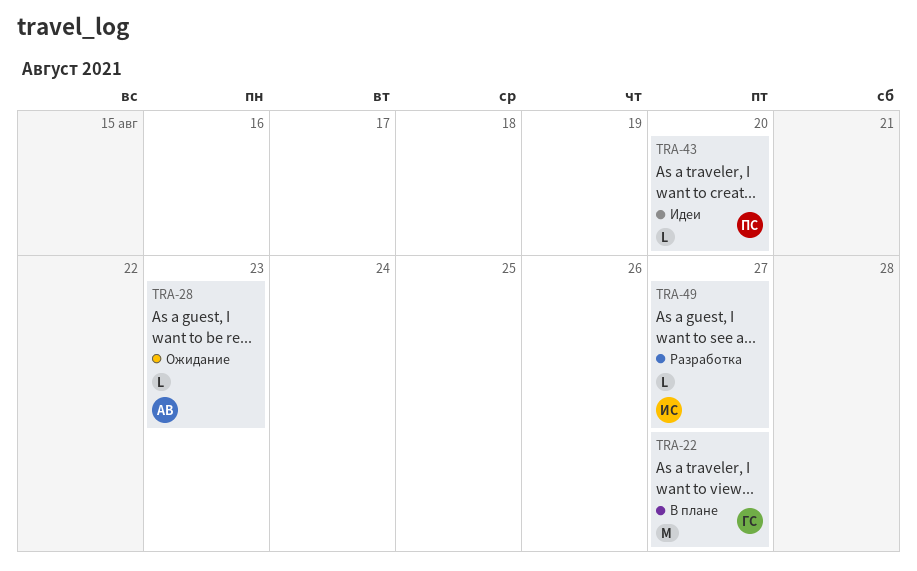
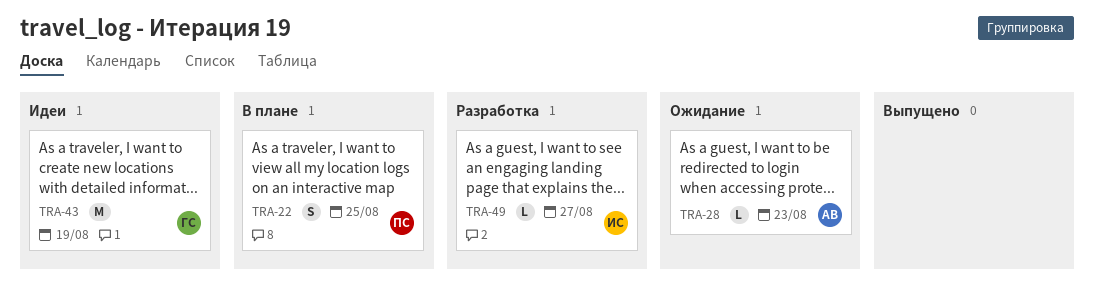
TRA-22, owner: ГС -> ПС
TRA-22, estimate: M -> S
TRA-22, due: Aug 27 -> Aug 25
TRA-43, owner: ПС -> ГС
TRA-43, estimate: L -> M
TRA-43, due: Aug 20 -> Aug 19

